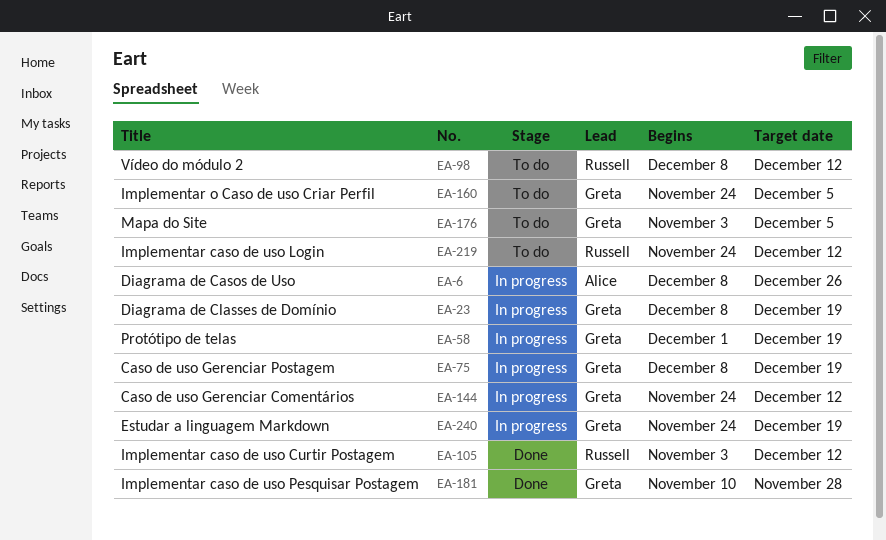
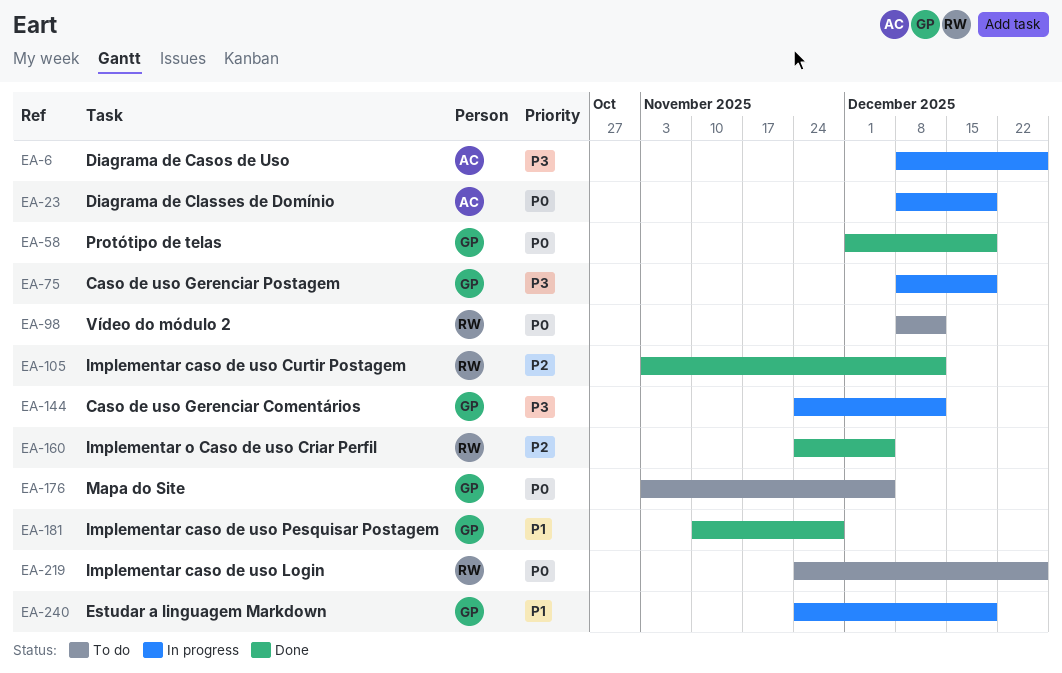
EA-23, owner: Greta -> Alice
EA-58, status: In progress -> Done
EA-160, status: To do -> Done
EA-160, owner: Greta -> Russell
EA-219, due: Dec 12 -> Dec 26

